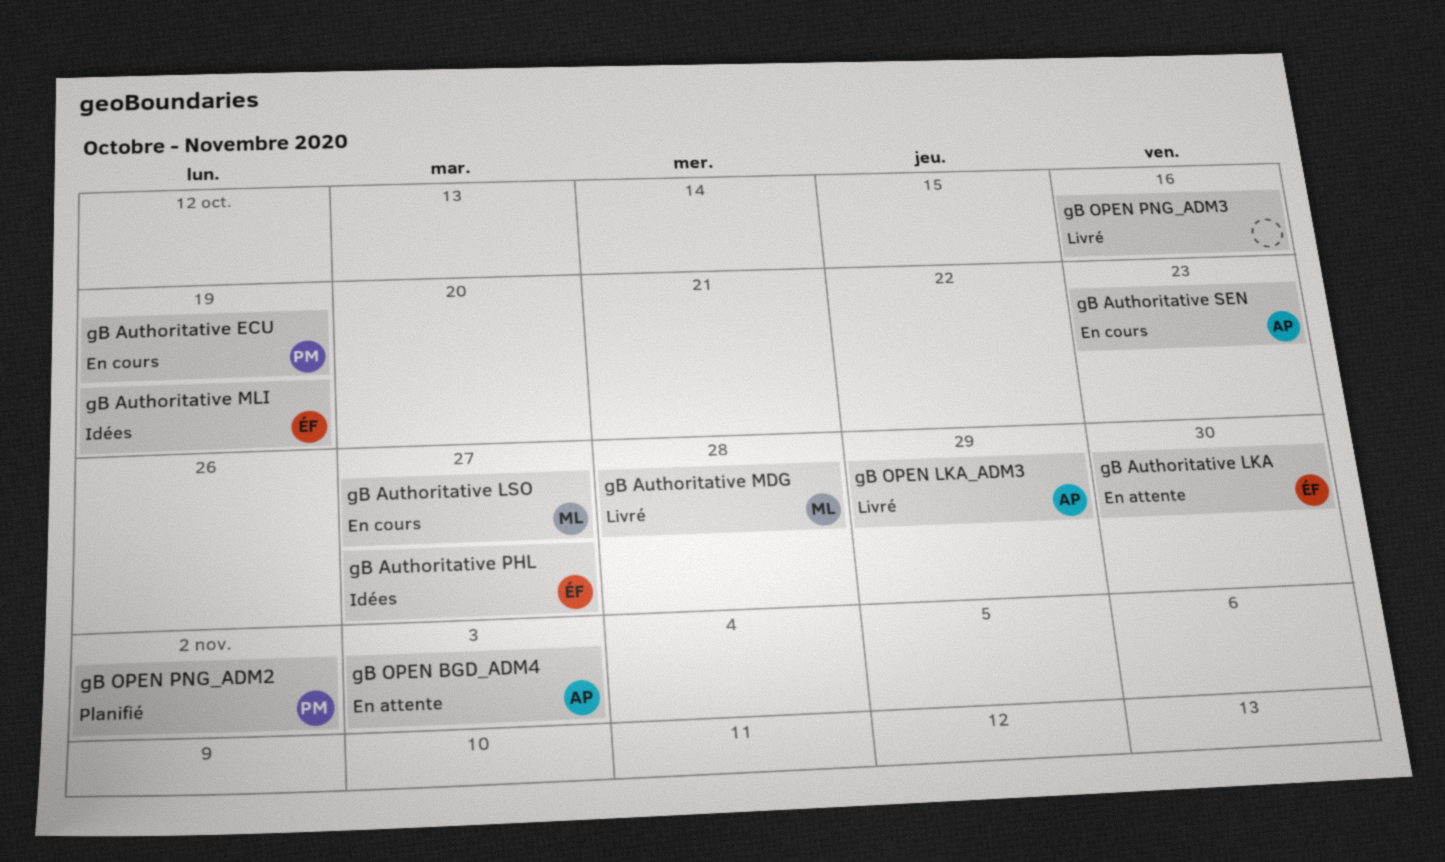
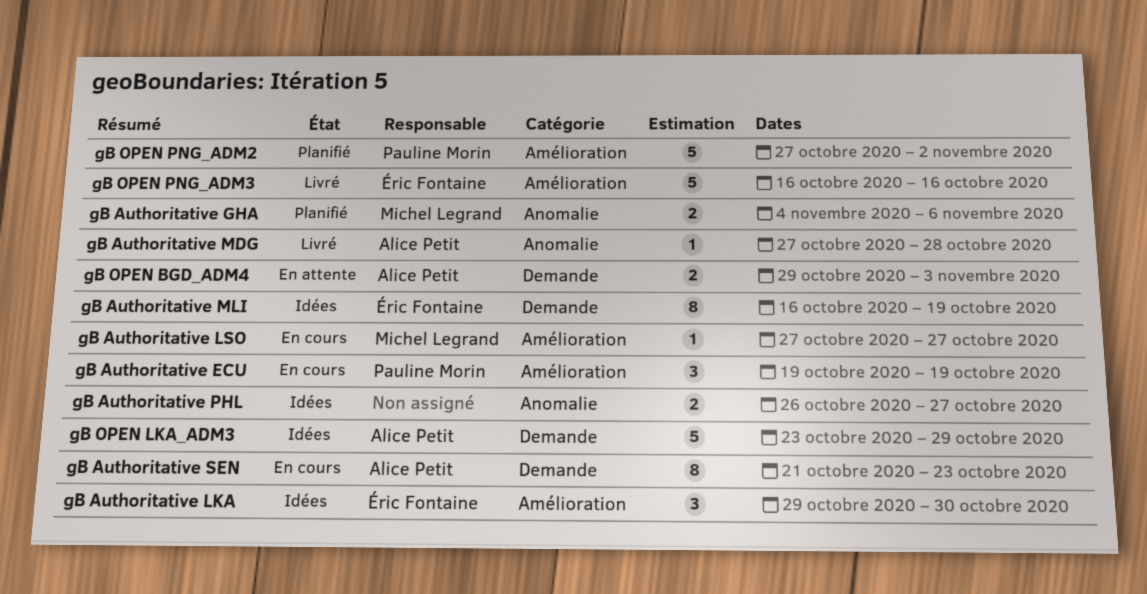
gB Authoritative GHA: none -> present
gB Authoritative LKA, status: En attente -> Idées
gB Authoritative MDG, owner: Michel Legrand -> Alice Petit
gB Authoritative PHL, owner: Éric Fontaine -> none
gB OPEN LKA_ADM3, status: Livré -> Idées
gB OPEN PNG_ADM3, owner: none -> Éric Fontaine

